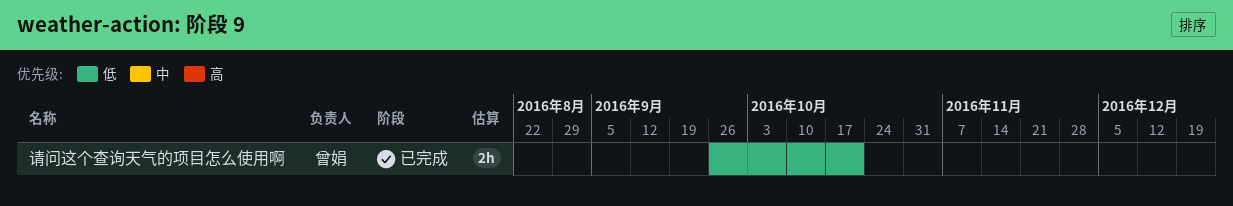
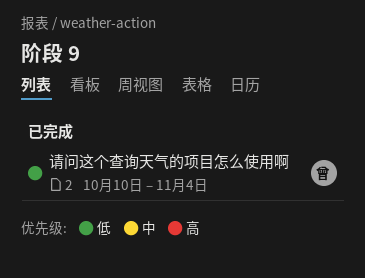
请问这个查询天气的项目怎么使用啊, start: Sep 26 -> Oct 10
请问这个查询天气的项目怎么使用啊, due: Oct 21 -> Nov 4

